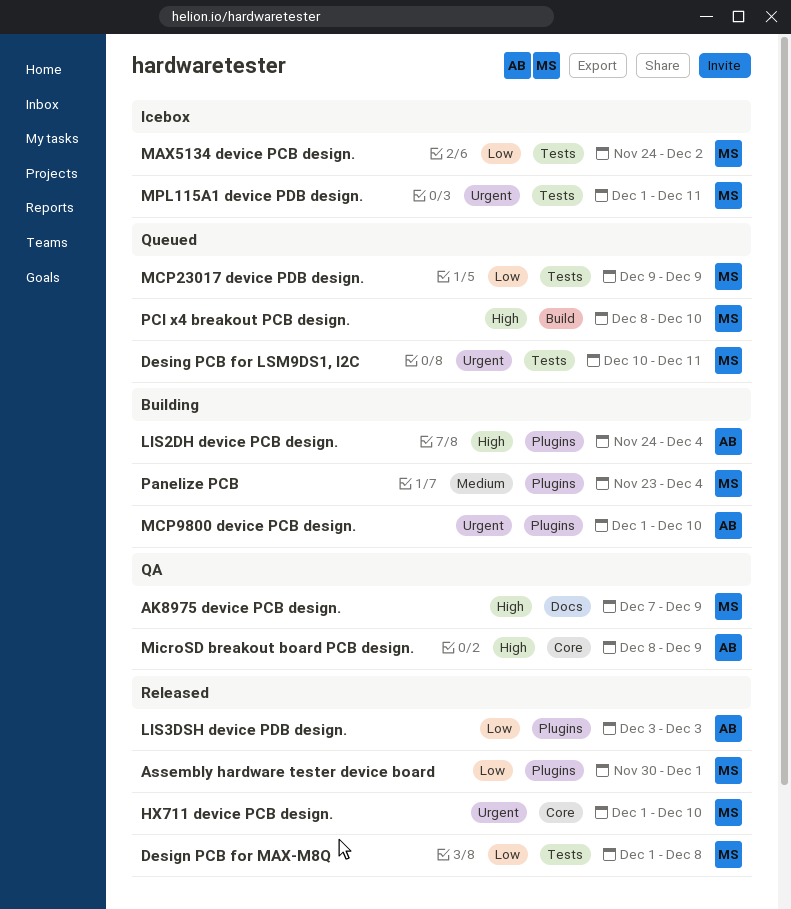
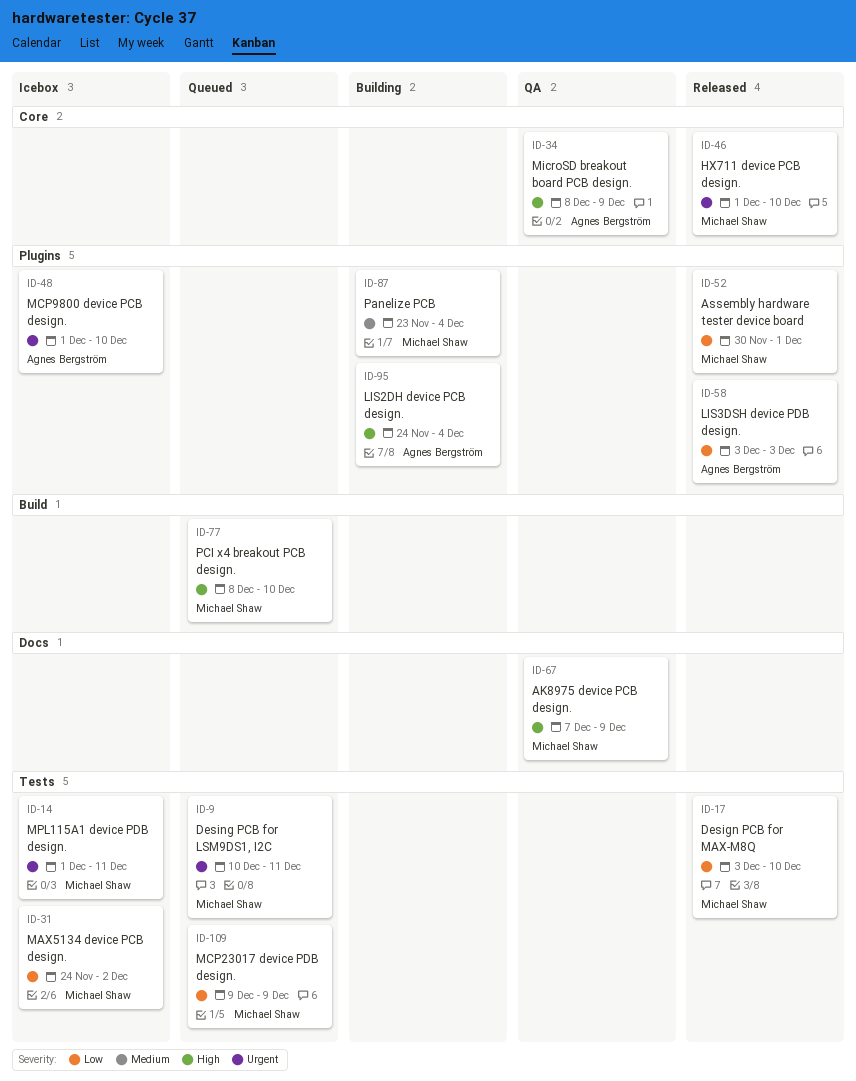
Design PCB for MAX-M8Q, start: Dec 1 -> Dec 3
Design PCB for MAX-M8Q, due: Dec 8 -> Dec 10
MCP9800 device PCB design., status: Building -> Icebox

